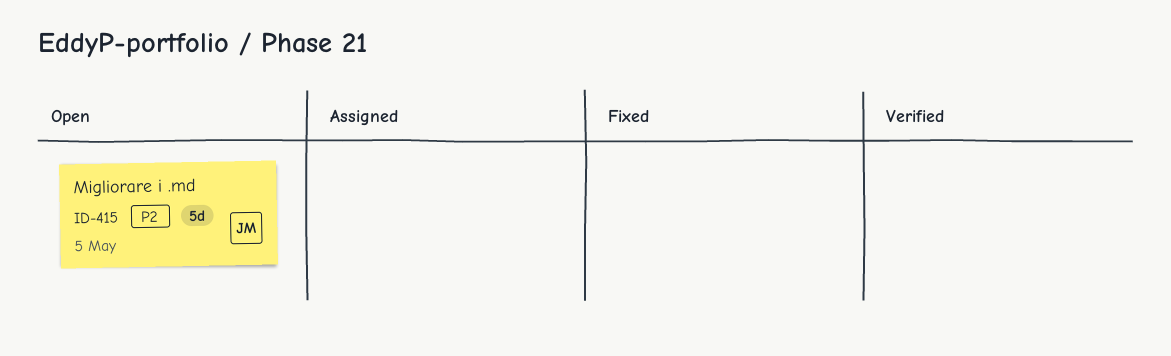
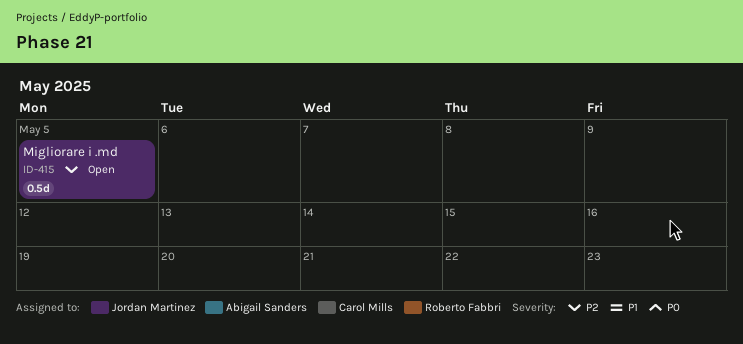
ID-415, estimate: 5d -> 0.5d

